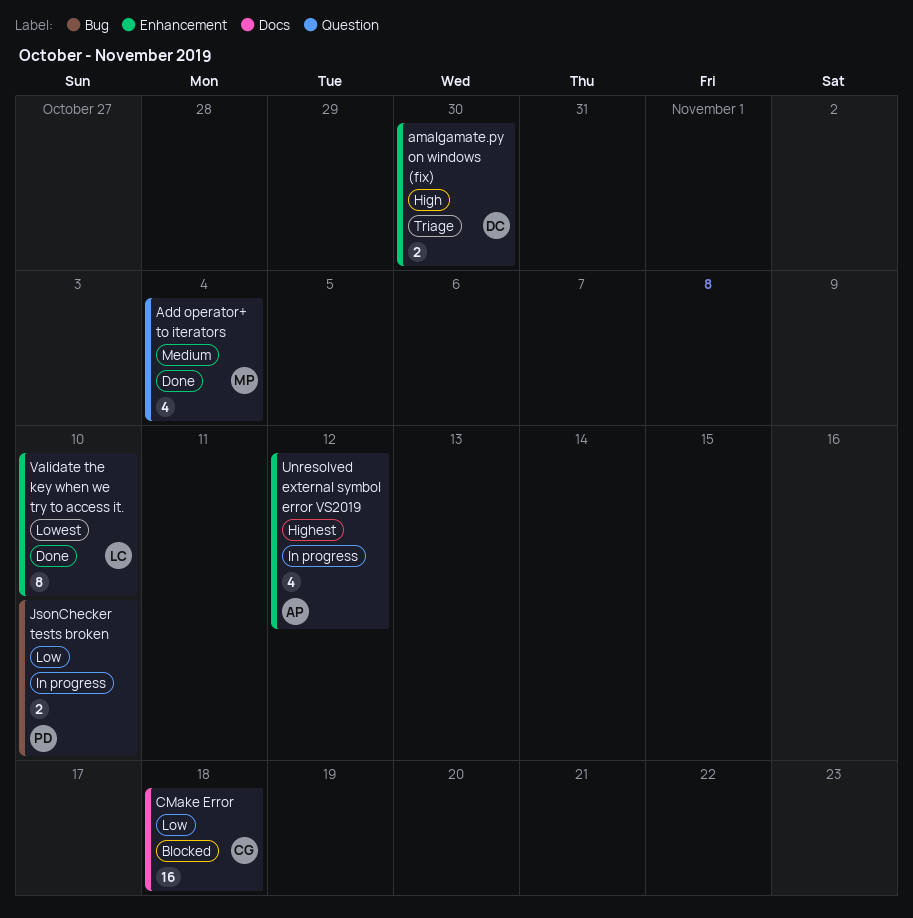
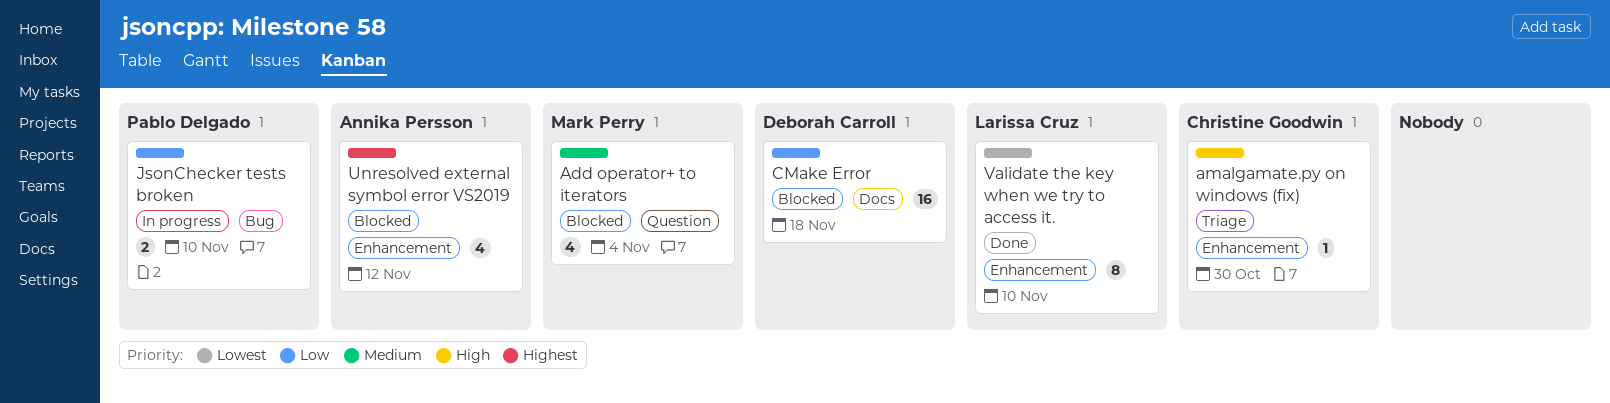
Add operator+ to iterators, status: Done -> Blocked
amalgamate.py on windows (fix), owner: Deborah Carroll -> Christine Goodwin
amalgamate.py on windows (fix), estimate: 2 -> 1
CMake Error, owner: Christine Goodwin -> Deborah Carroll
Unresolved external symbol error VS2019, status: In progress -> Blocked

